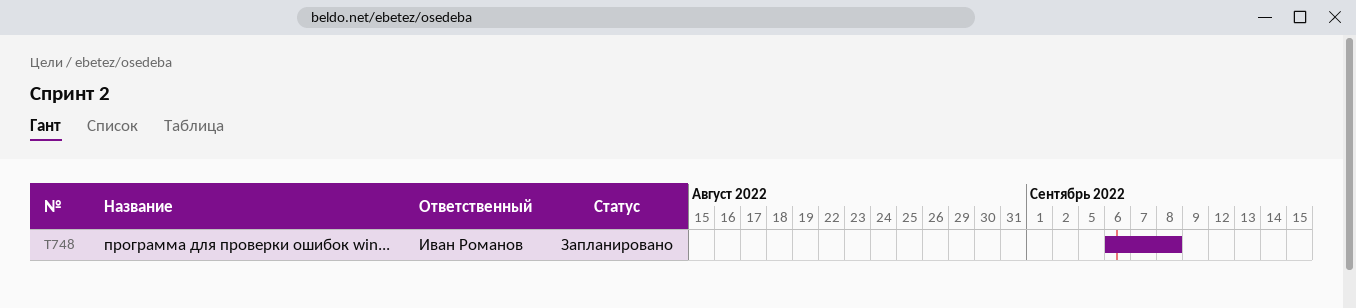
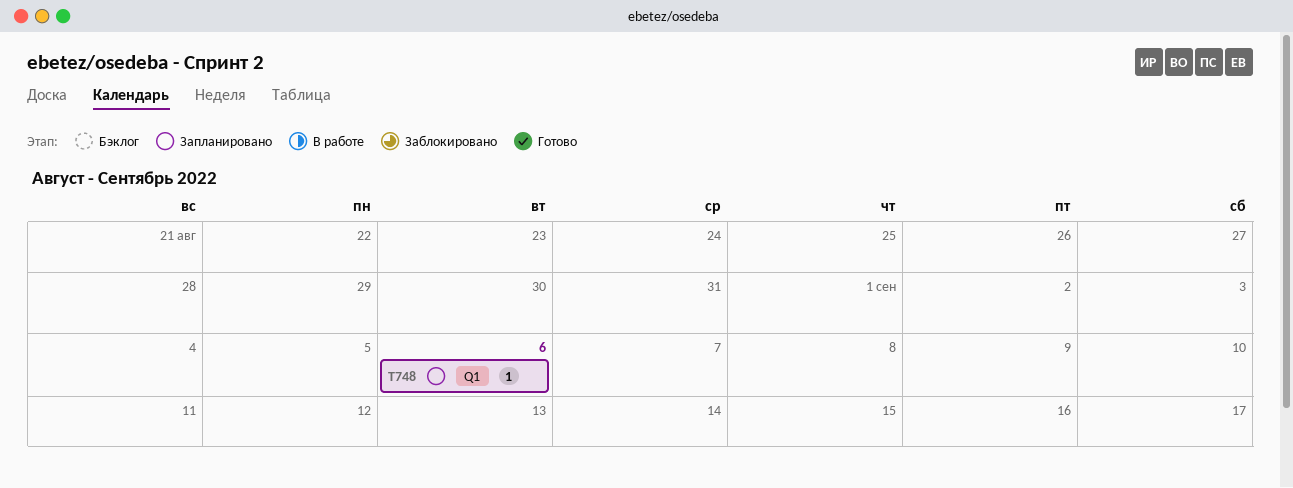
T748, due: Sep 8 -> Sep 6

